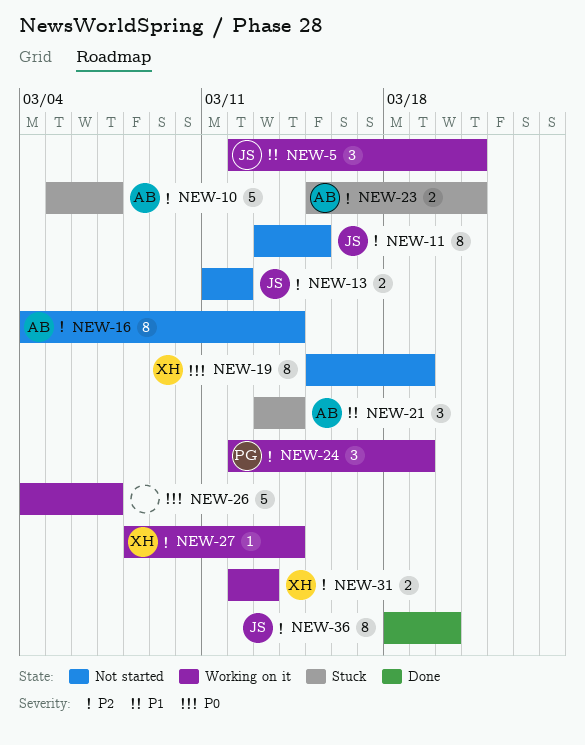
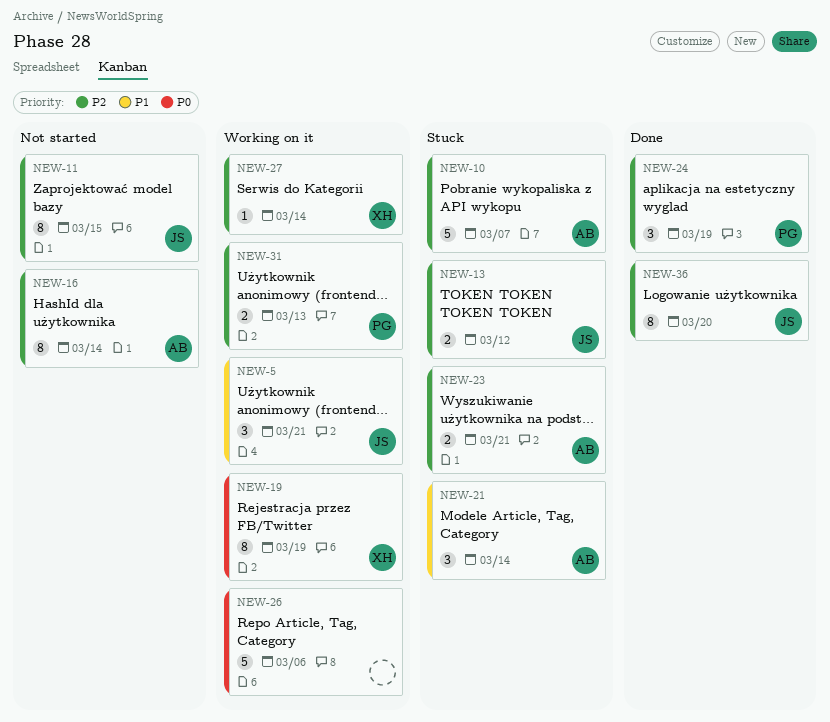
NEW-13, status: Not started -> Stuck
NEW-19, status: Not started -> Working on it
NEW-24, status: Working on it -> Done
NEW-26, due: Mar 7 -> Mar 6
NEW-31, owner: XH -> PG

